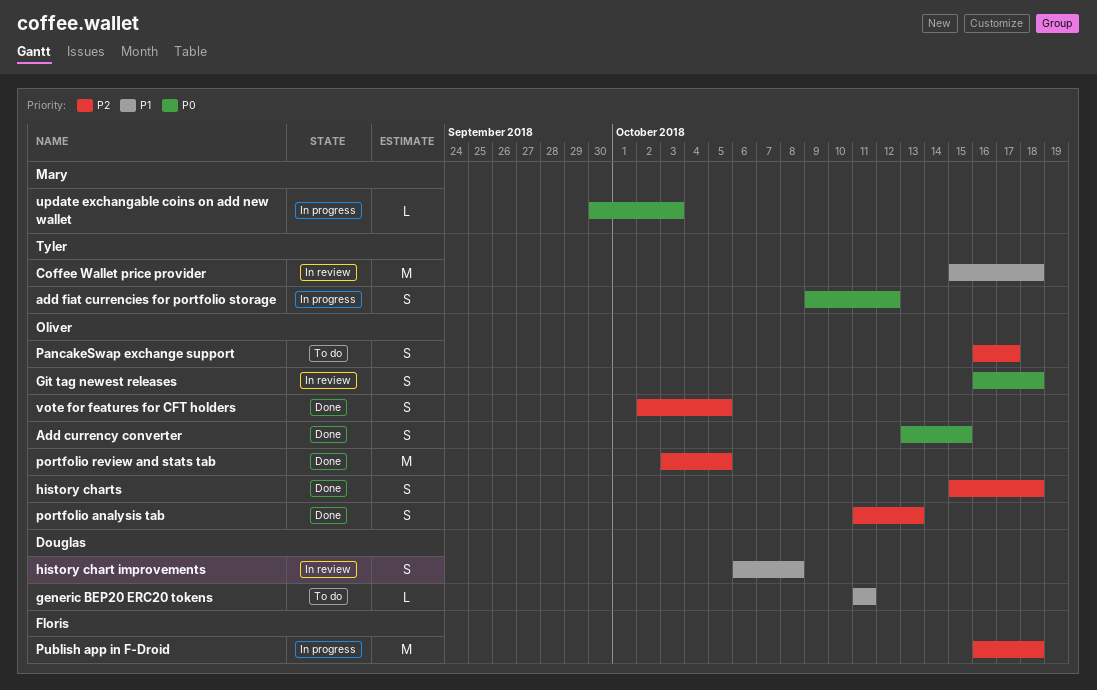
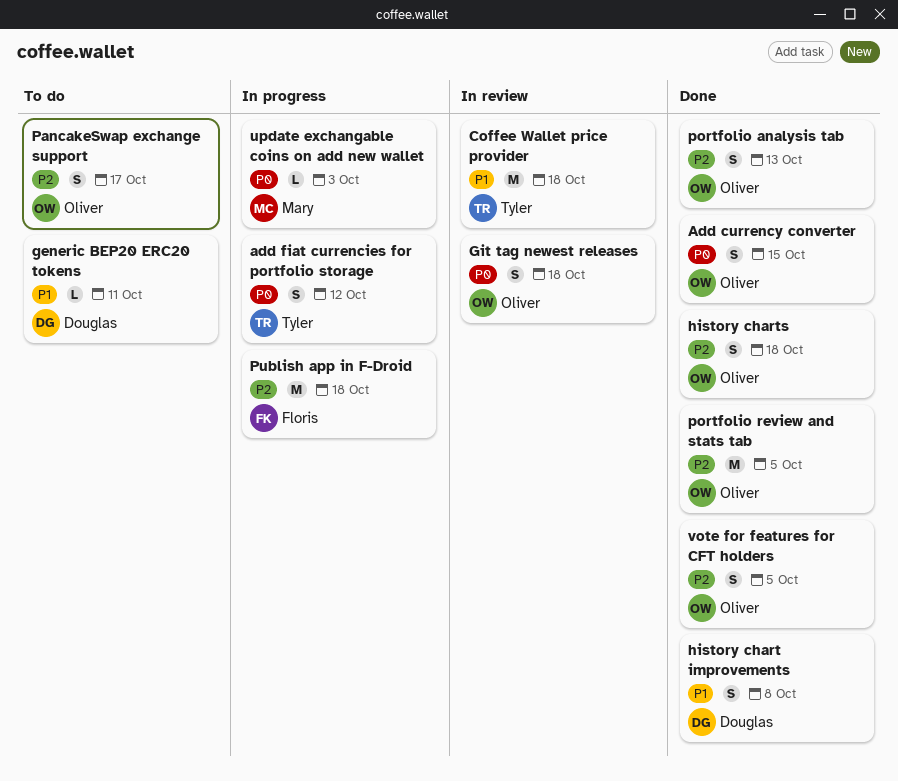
history chart improvements, status: In review -> Done

